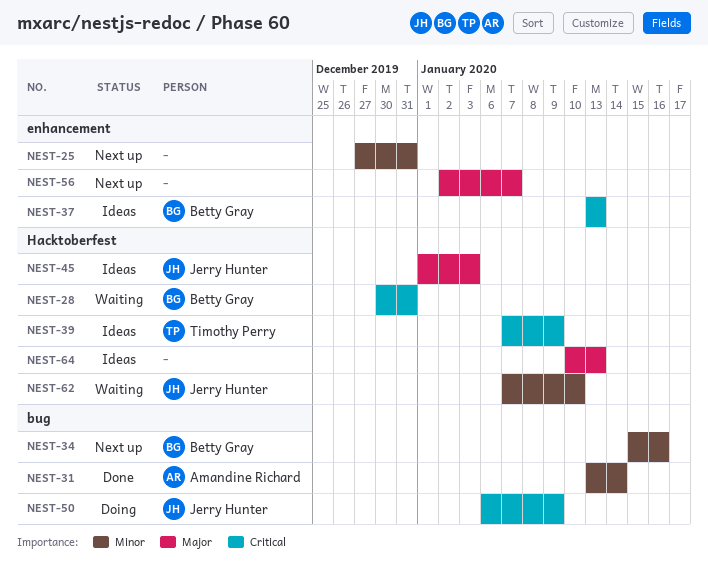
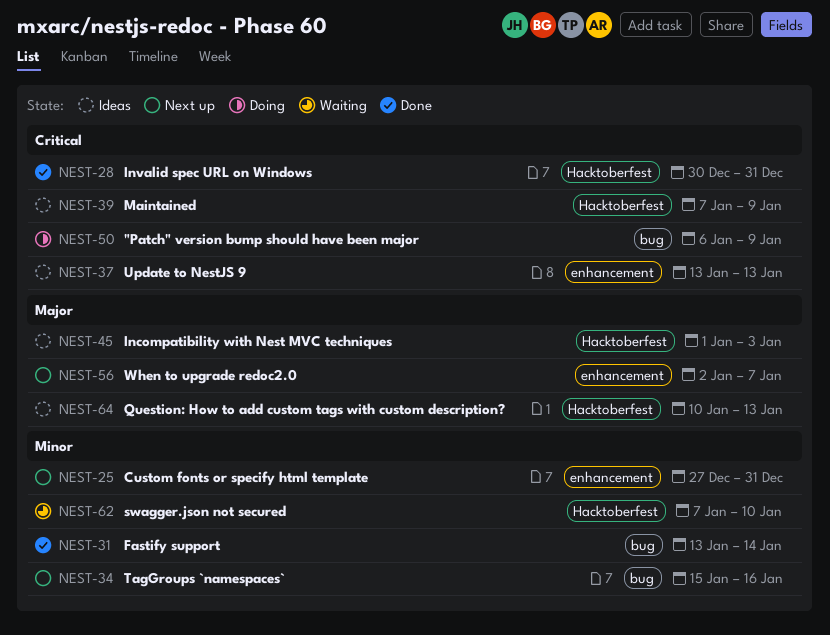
NEST-28, status: Waiting -> Done

